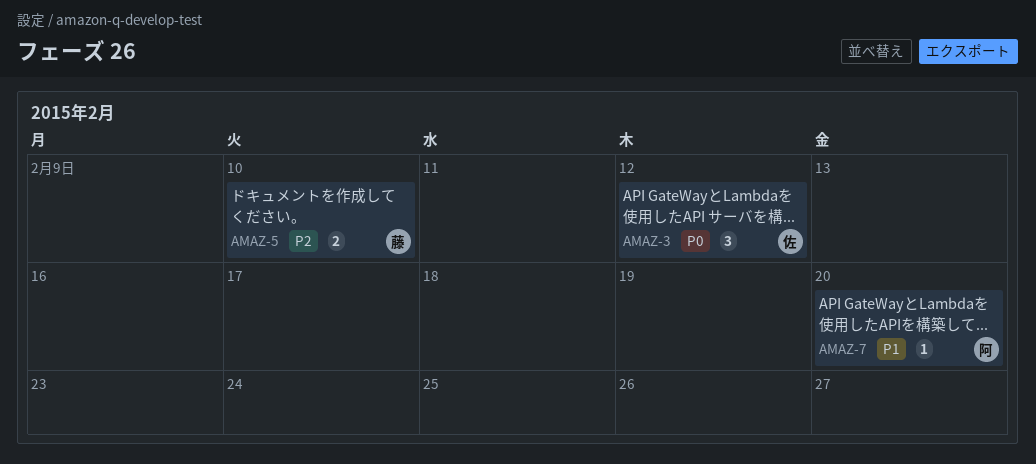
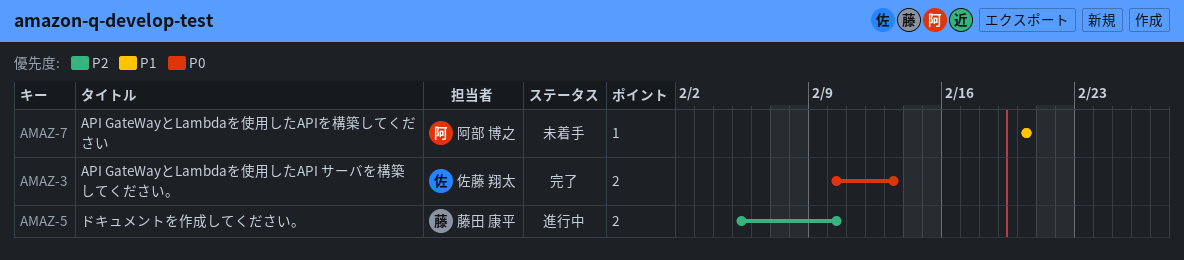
AMAZ-3, estimate: 3 -> 2
AMAZ-3, due: Feb 12 -> Feb 13

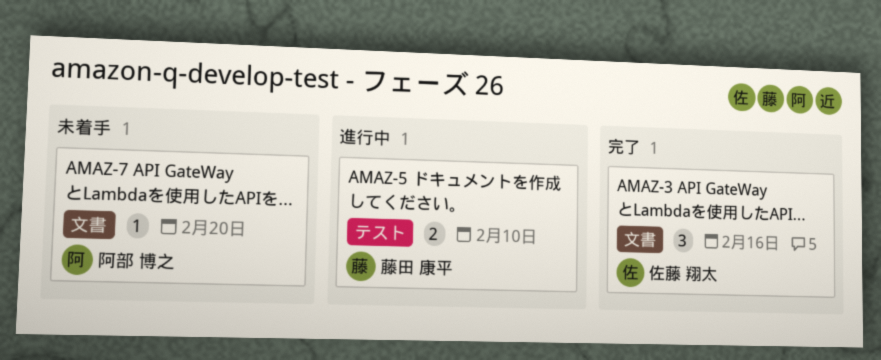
AMAZ-3, estimate: 2 -> 3
AMAZ-3, due: Feb 13 -> Feb 16

